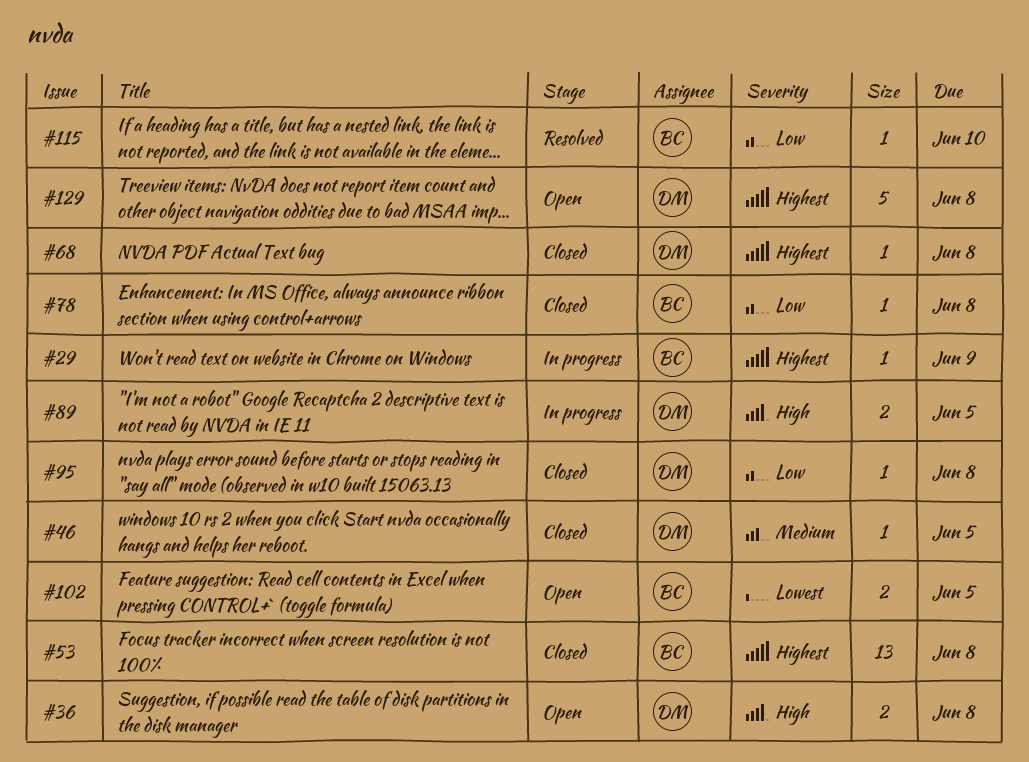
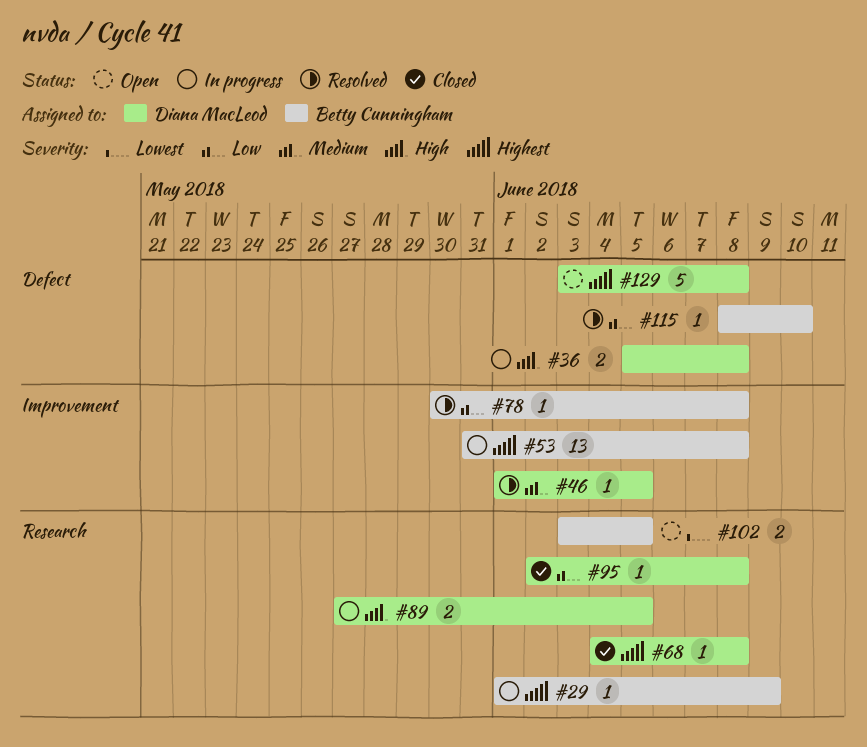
#36, status: Open -> In progress
#46, status: Closed -> Resolved
#53, status: Closed -> In progress
#78, status: Closed -> Resolved

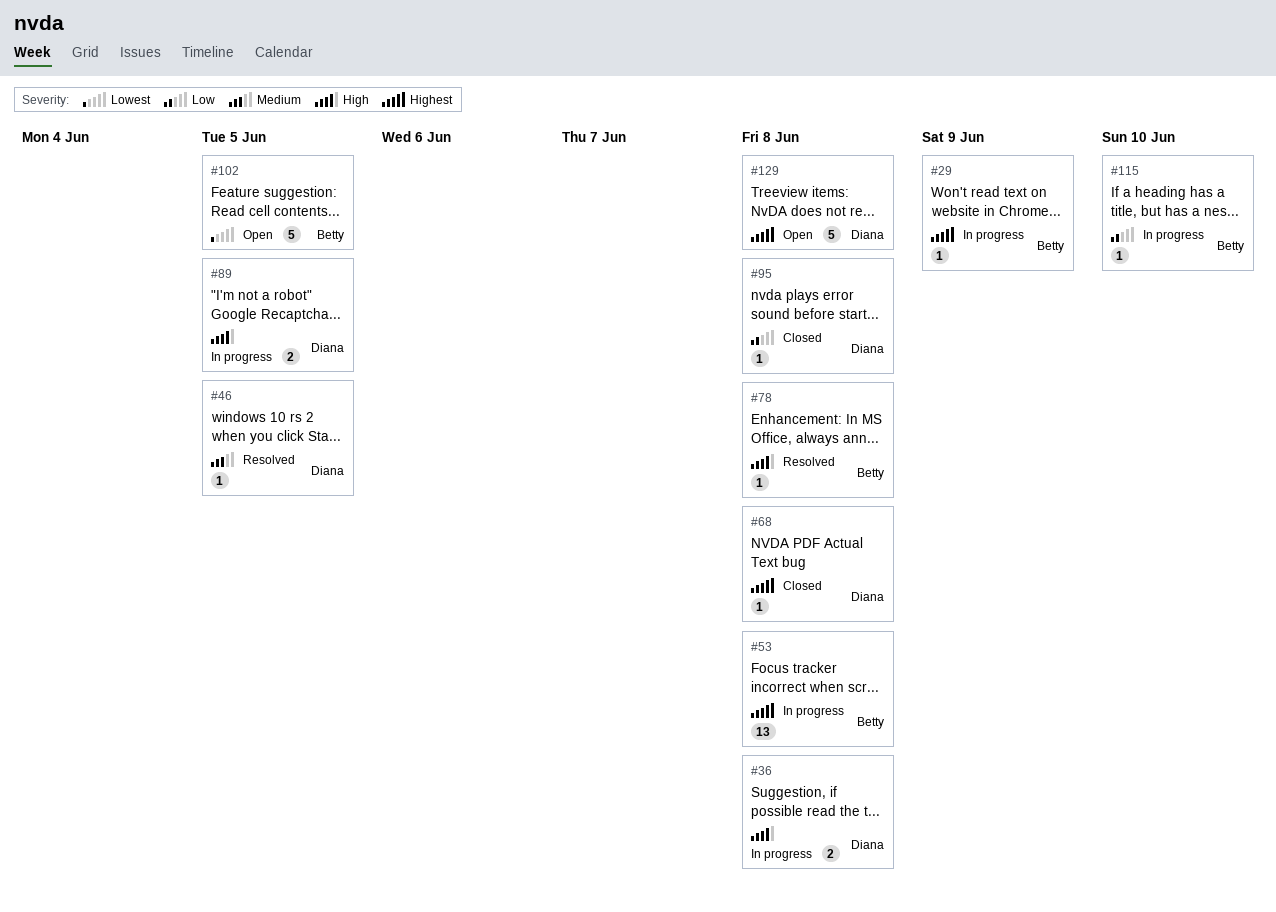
#78, priority: Low -> High
#102, estimate: 2 -> 5
#115, status: Resolved -> In progress

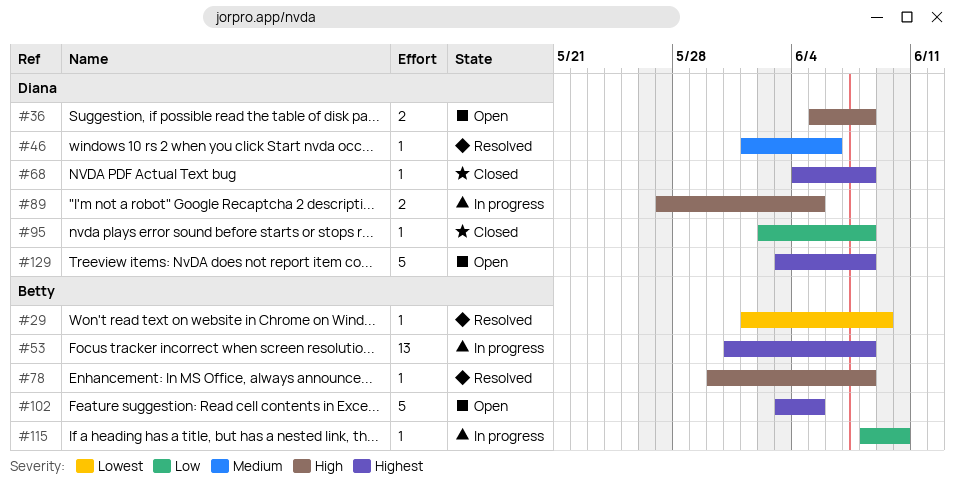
#29, status: In progress -> Resolved
#29, priority: Highest -> Lowest
#36, status: In progress -> Open
#46, due: Jun 5 -> Jun 6
#102, priority: Lowest -> Highest

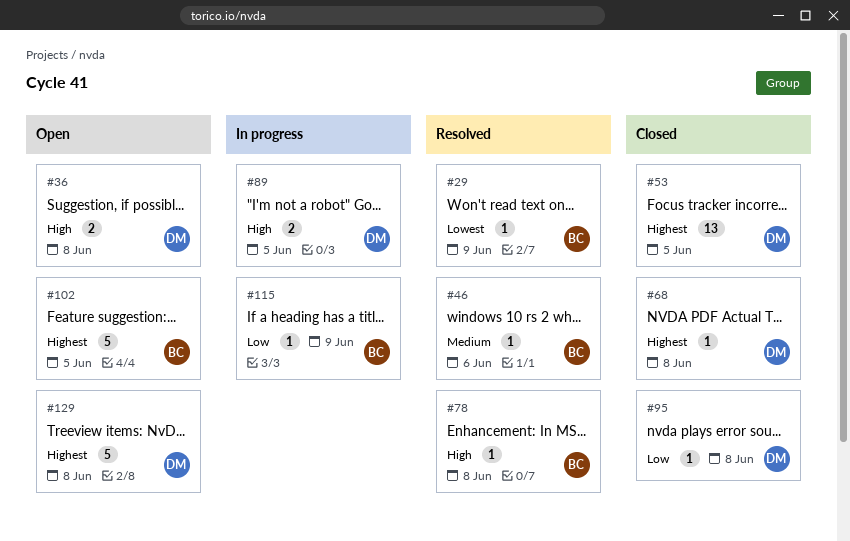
#46, owner: Diana -> Betty
#53, status: In progress -> Closed
#53, owner: Betty -> Diana
#53, due: Jun 8 -> Jun 5
#115, due: Jun 10 -> Jun 9

